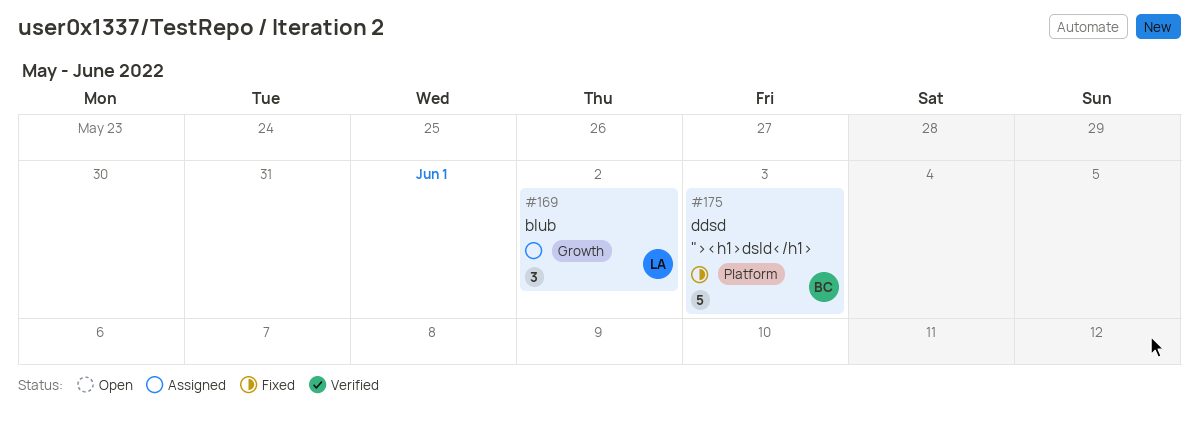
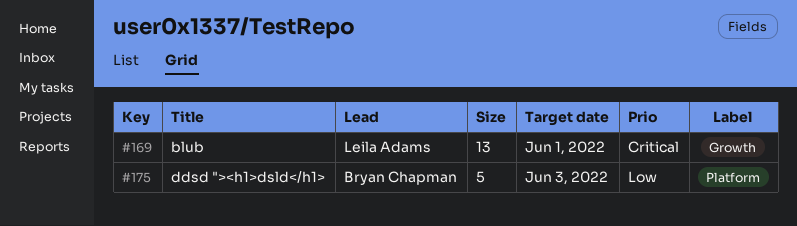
#169, estimate: 3 -> 13
#169, due: Jun 2 -> Jun 1

